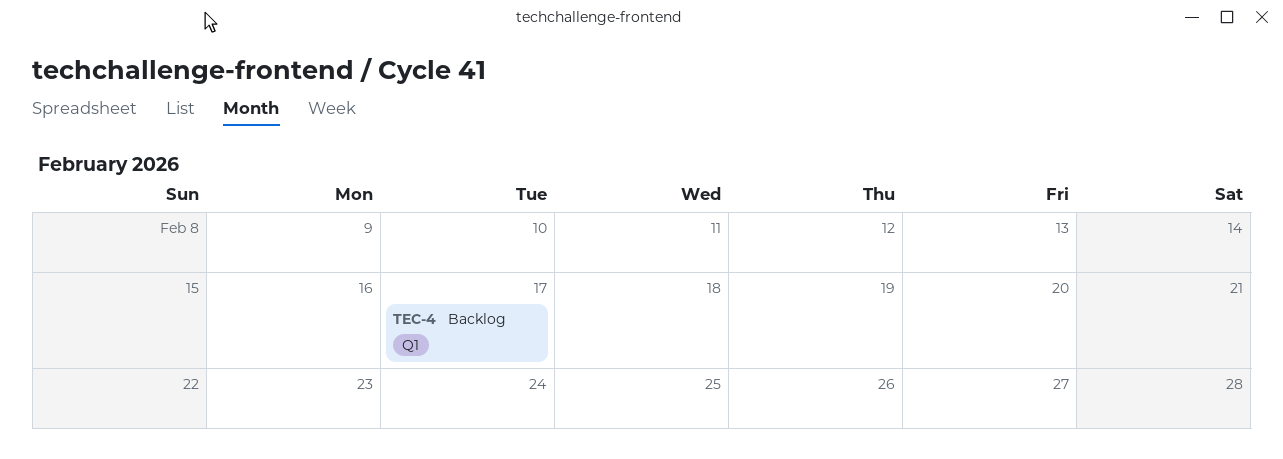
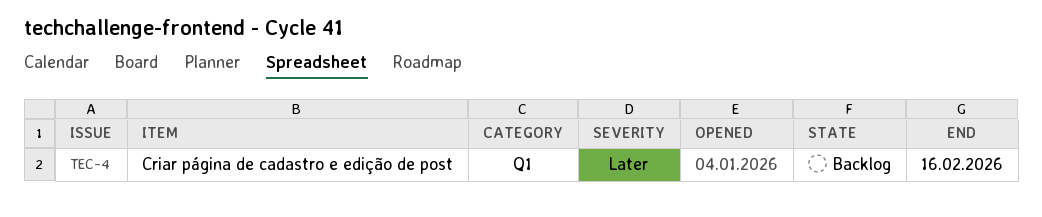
TEC-4, due: Feb 17 -> Feb 16

